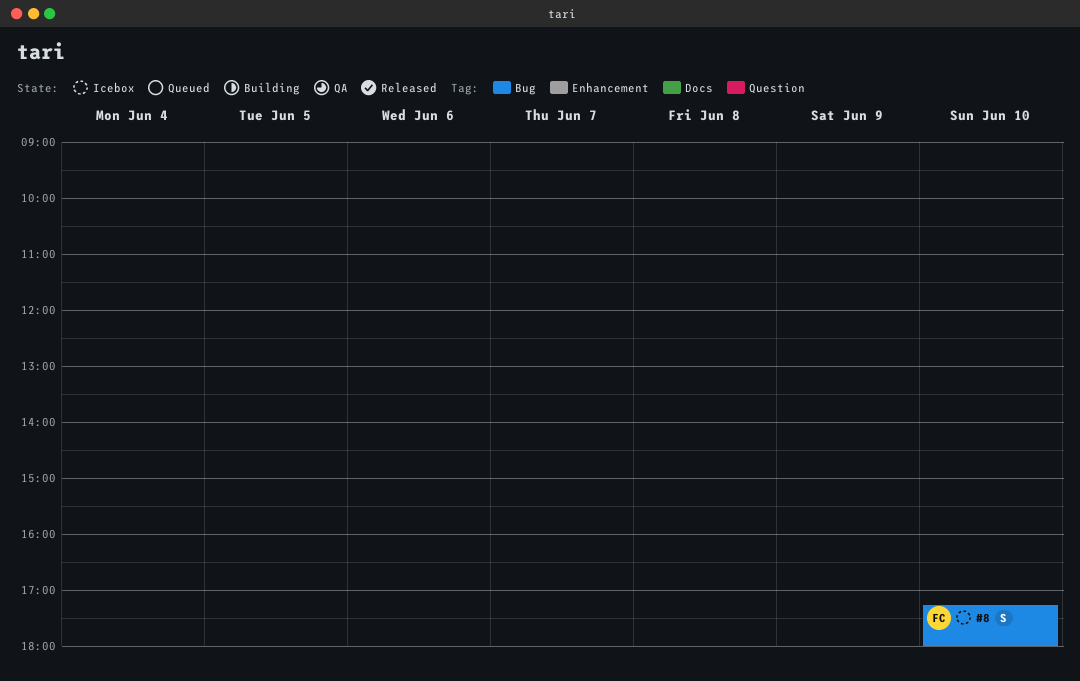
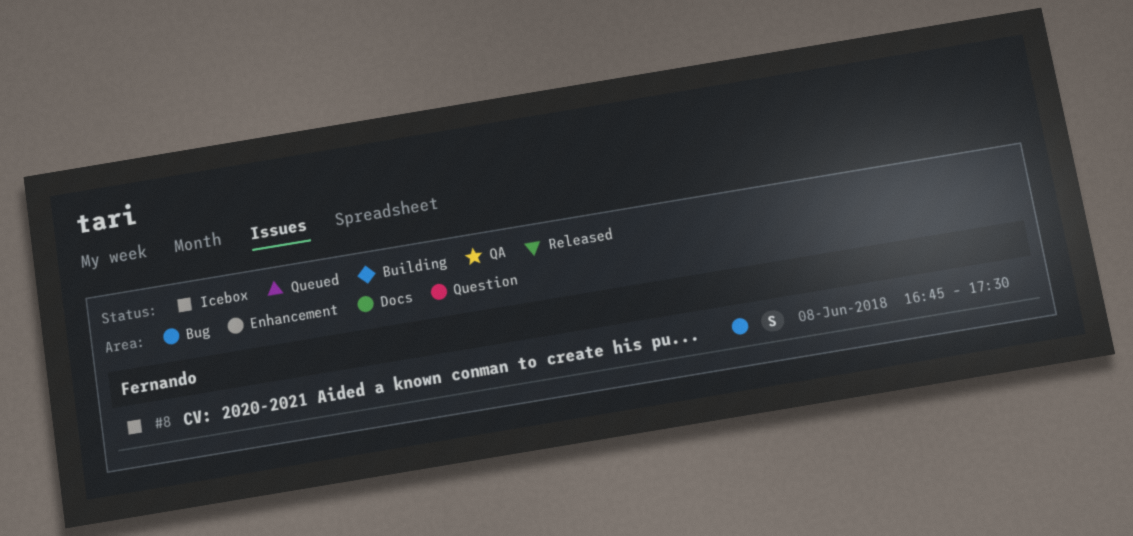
#8, day: Jun 10 -> Jun 8
#8, begins: 17:15 -> 16:45
#8, ends: 18:00 -> 17:30

